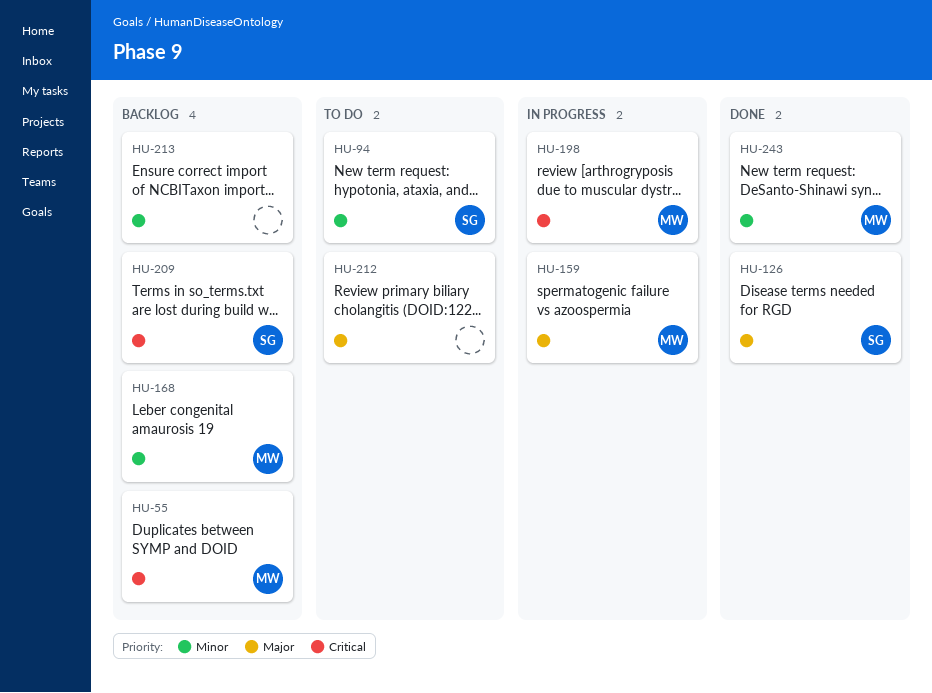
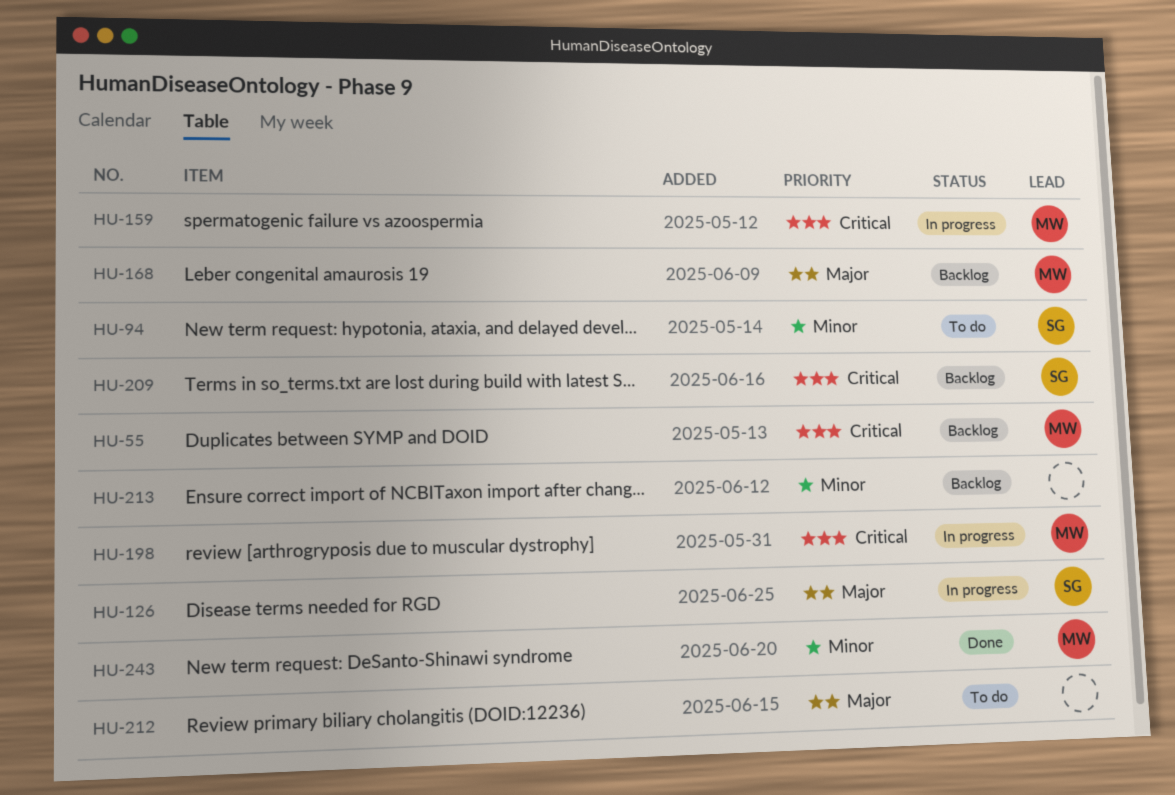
HU-126, status: Done -> In progress
HU-159, priority: Major -> Critical
HU-168, priority: Minor -> Major

